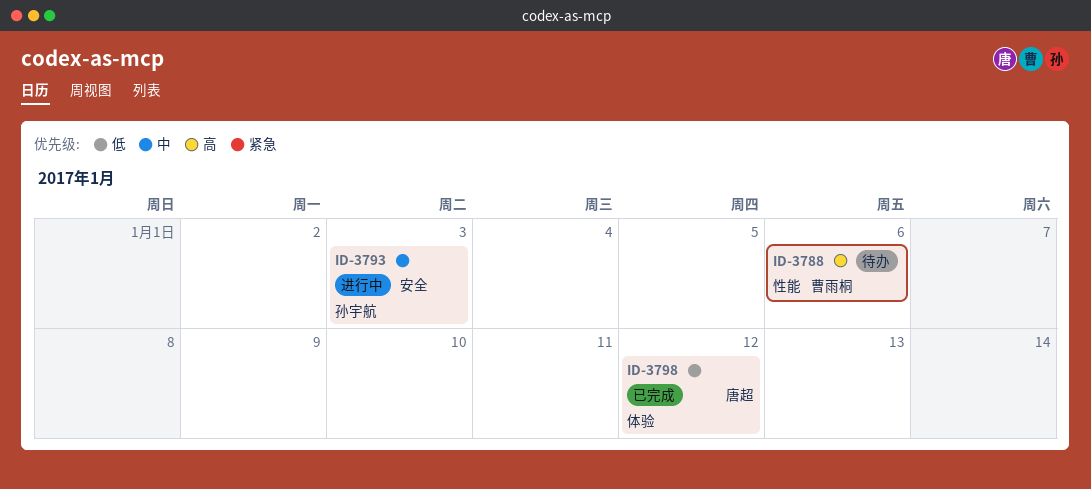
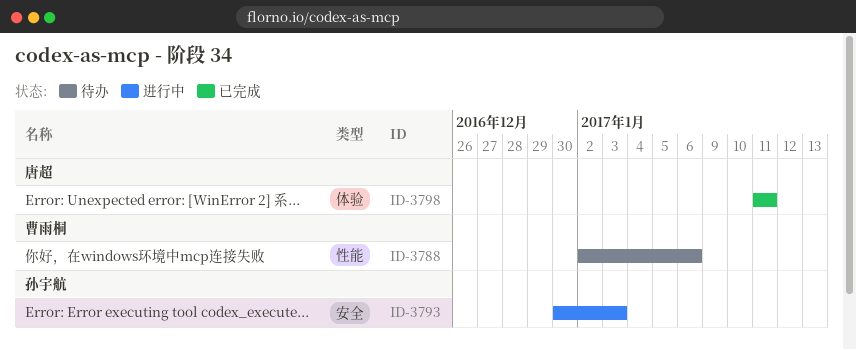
ID-3798, due: Jan 12 -> Jan 11

